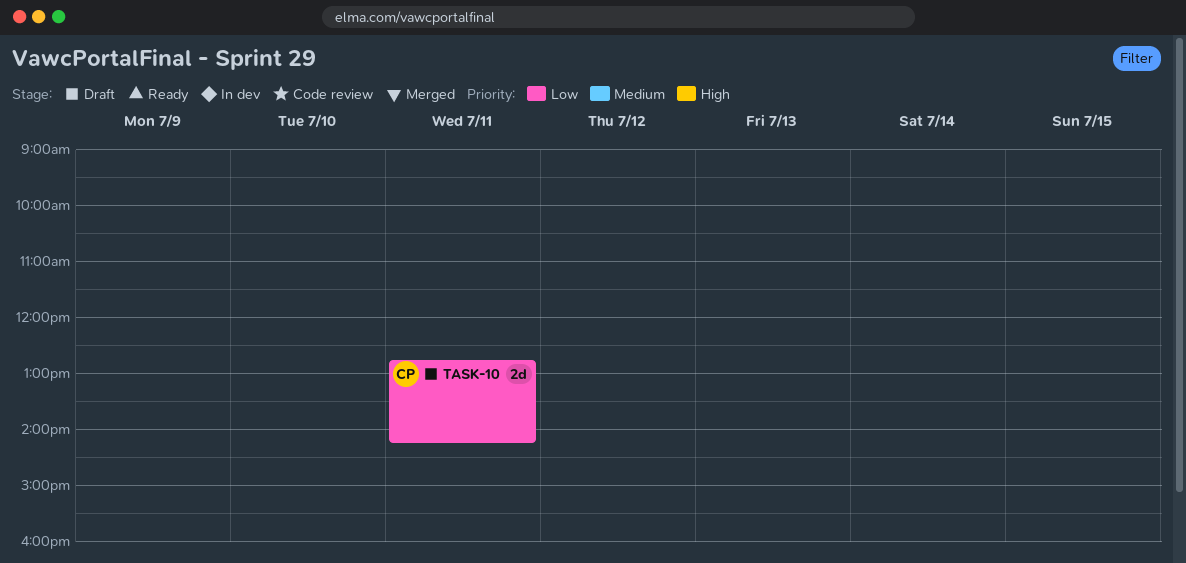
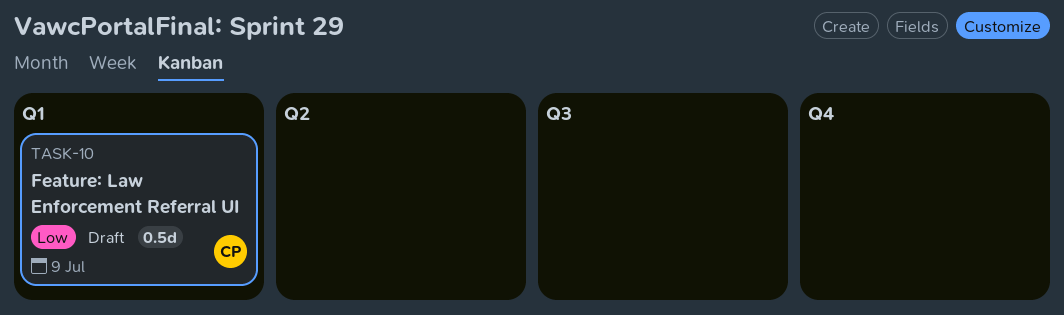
TASK-10, estimate: 2d -> 0.5d
TASK-10, day: Jul 11 -> Jul 9

